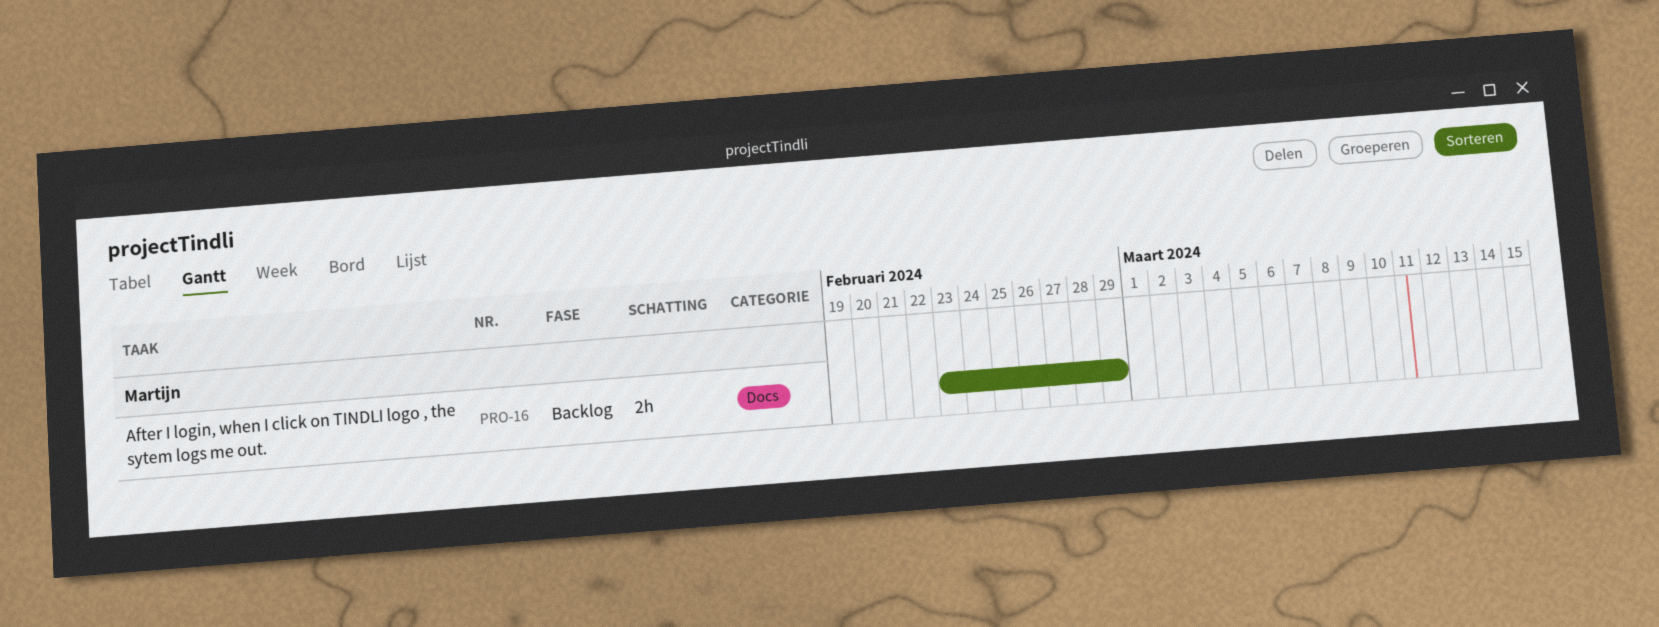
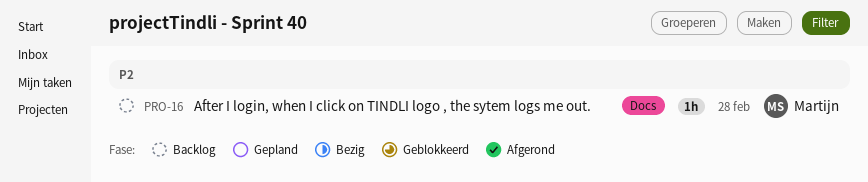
PRO-16, estimate: 2h -> 1h
PRO-16, due: Feb 29 -> Feb 28

